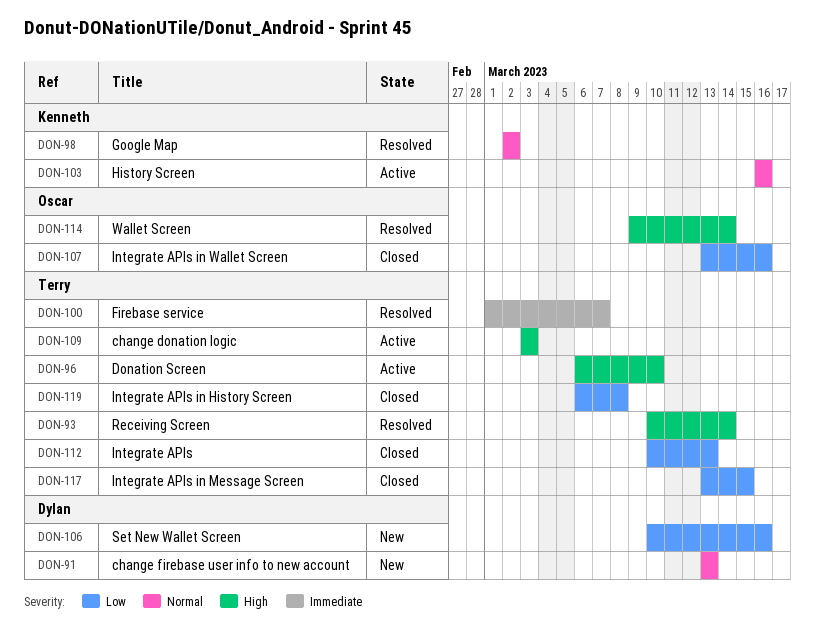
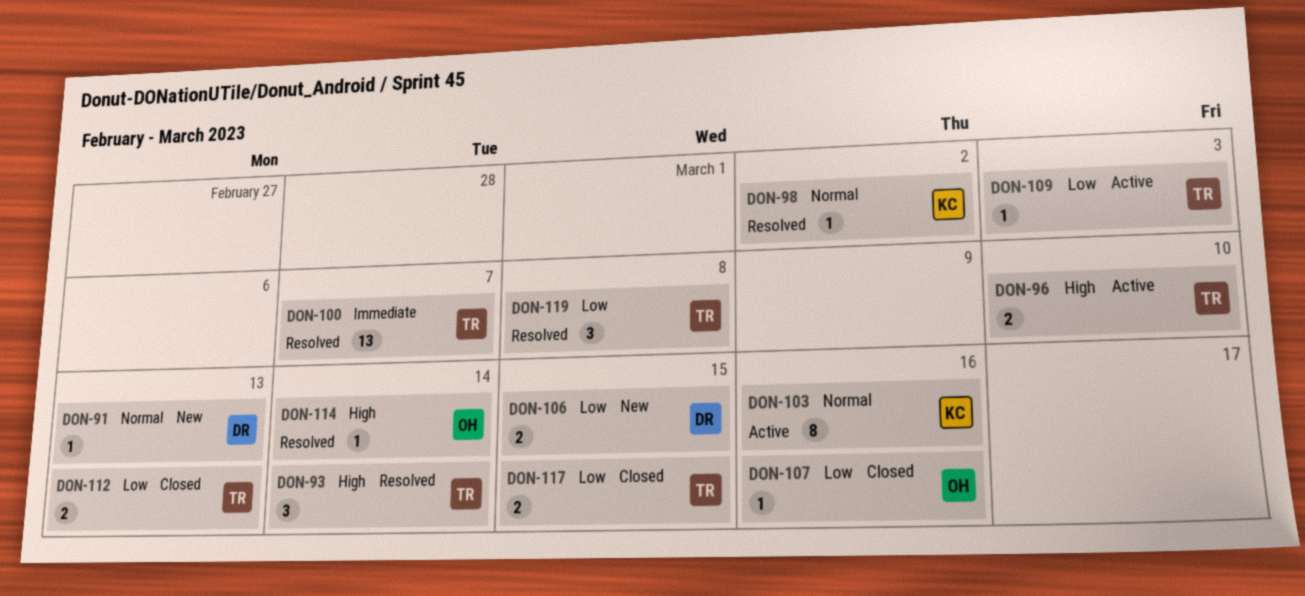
DON-106, due: Mar 16 -> Mar 15
DON-109, priority: High -> Low
DON-119, status: Closed -> Resolved

